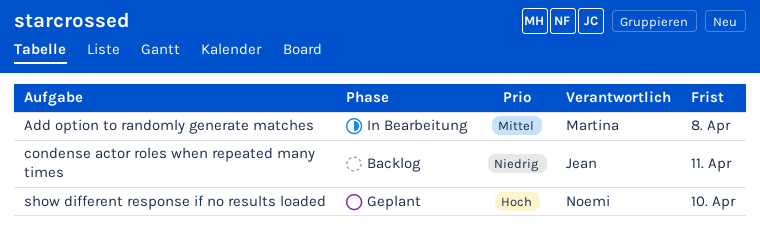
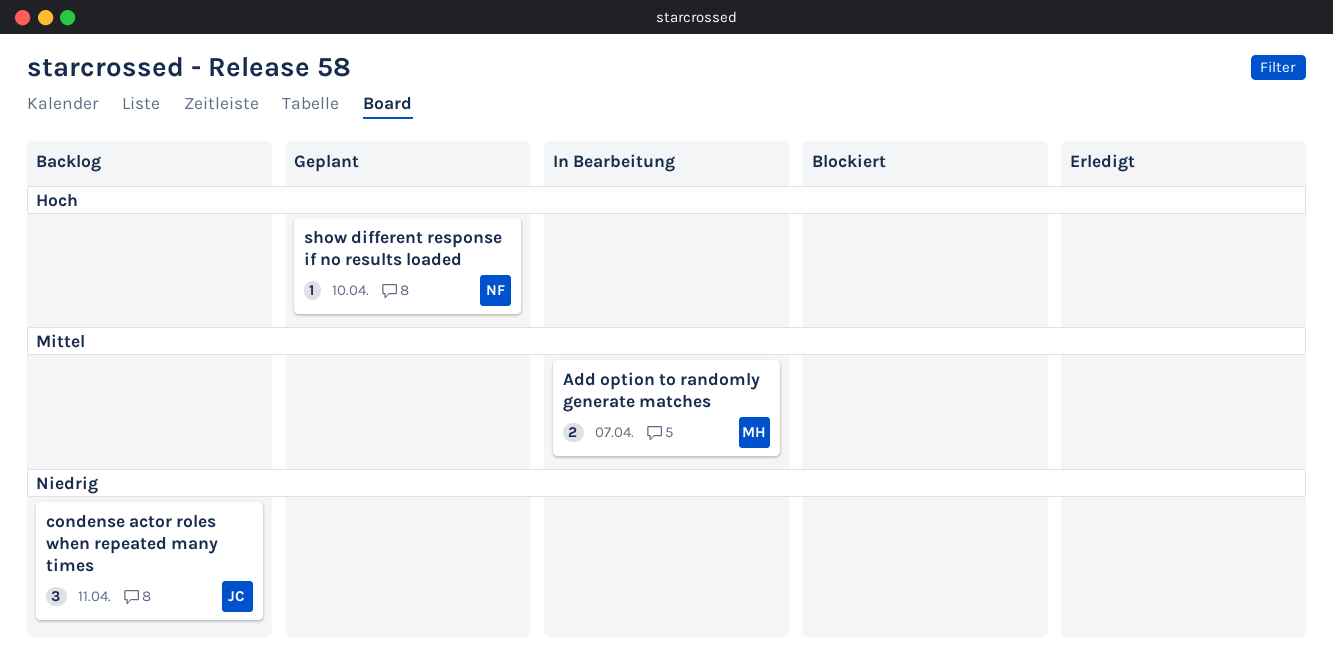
Add option to randomly generate matches, due: Apr 8 -> Apr 7

